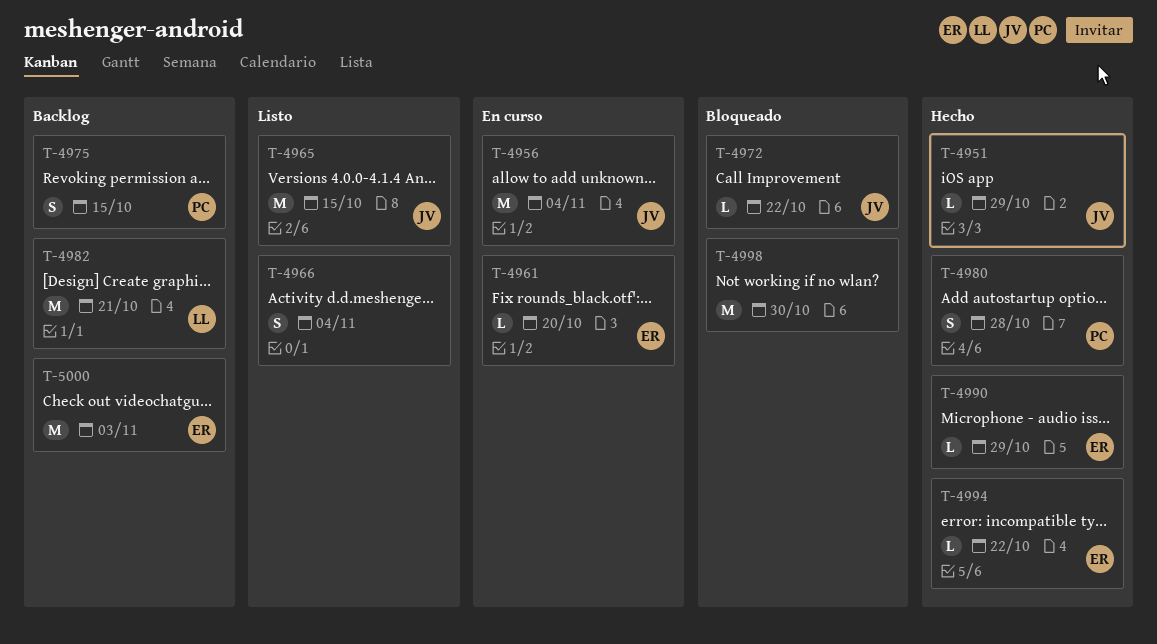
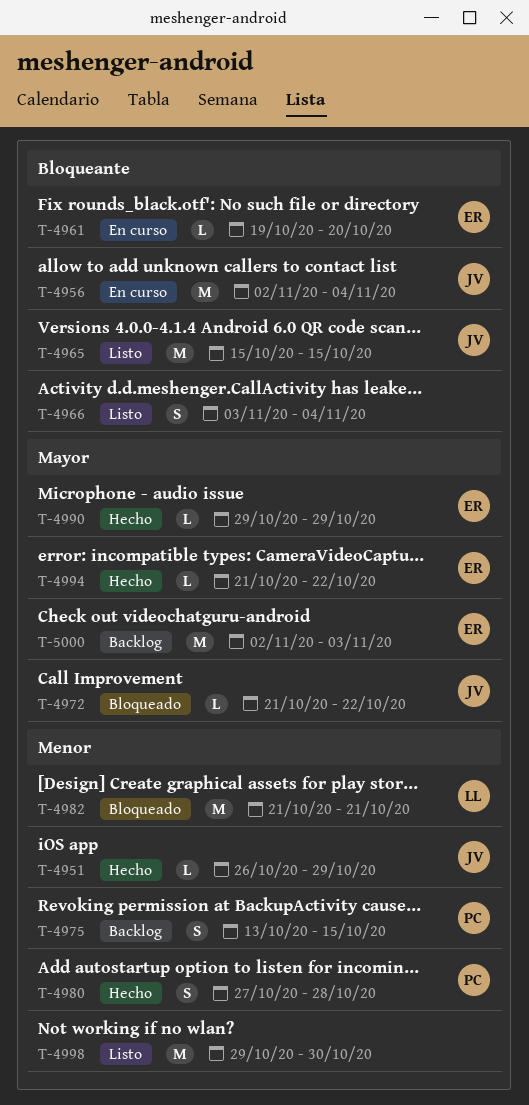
T-4982, status: Backlog -> Bloqueado
T-4998, status: Bloqueado -> Listo

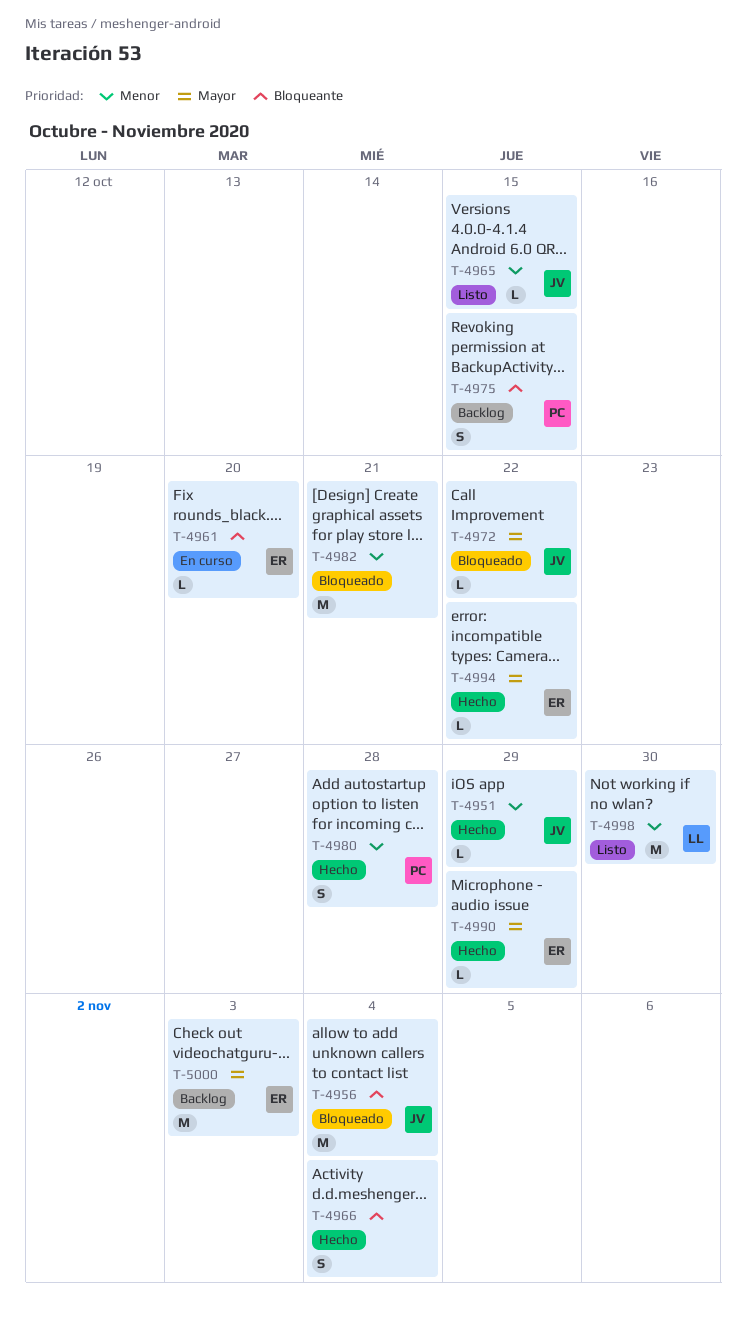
T-4956, status: En curso -> Bloqueado
T-4965, priority: Bloqueante -> Menor
T-4965, estimate: M -> L
T-4966, status: Listo -> Hecho
T-4975, priority: Menor -> Bloqueante
T-4982, owner: LL -> none
T-4998, owner: none -> LL

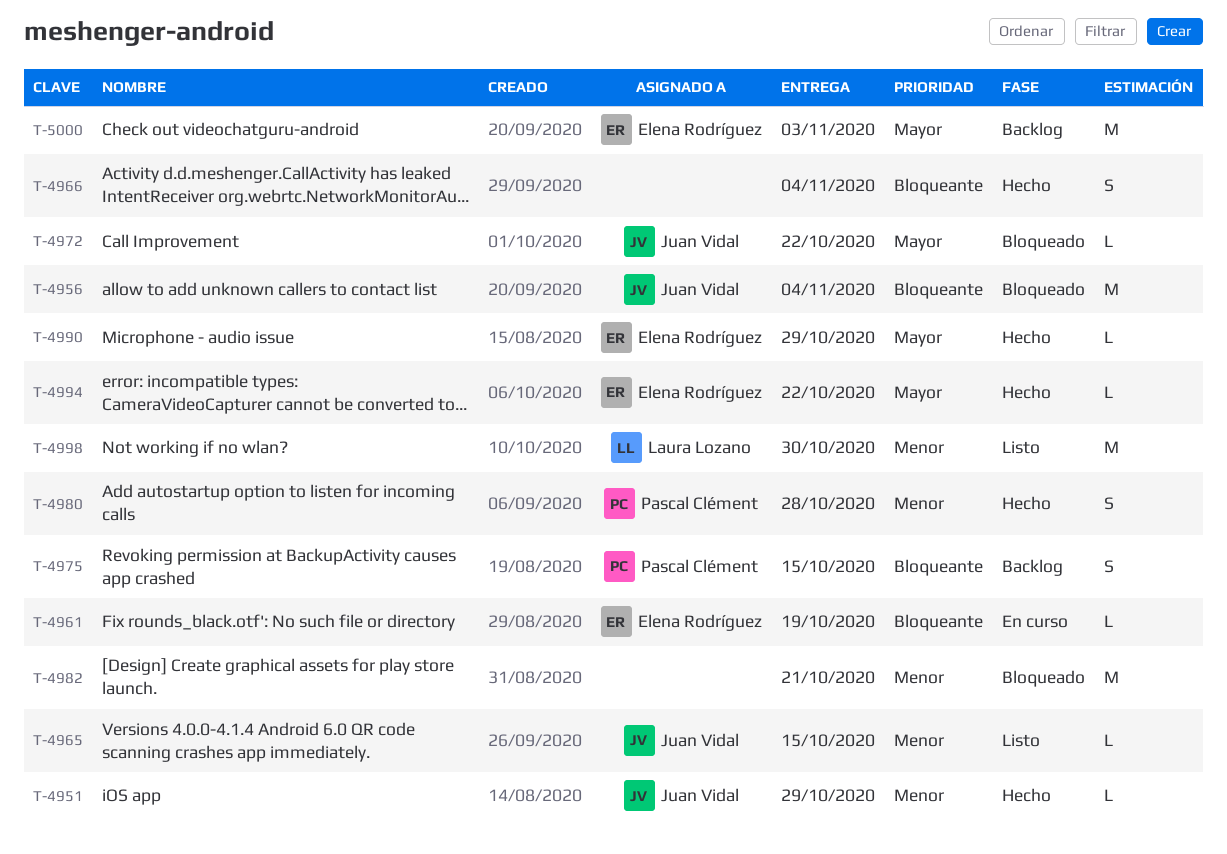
T-4961, due: Oct 20 -> Oct 19

